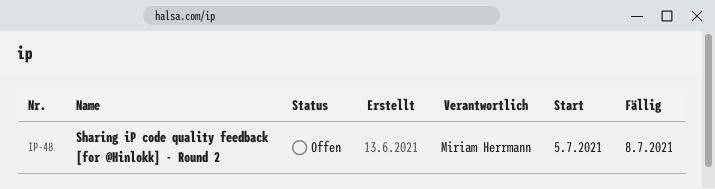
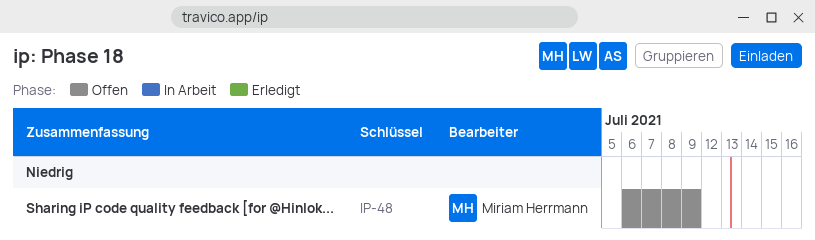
IP-48, start: Jul 5 -> Jul 6
IP-48, due: Jul 8 -> Jul 9

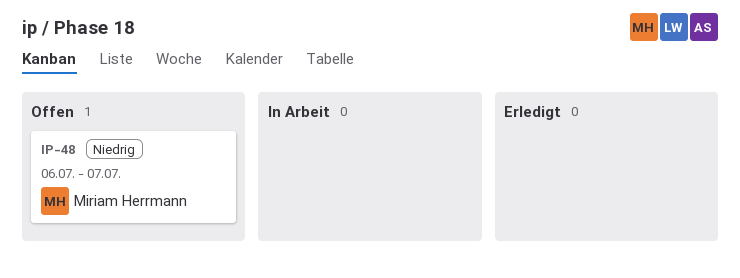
IP-48, due: Jul 9 -> Jul 7

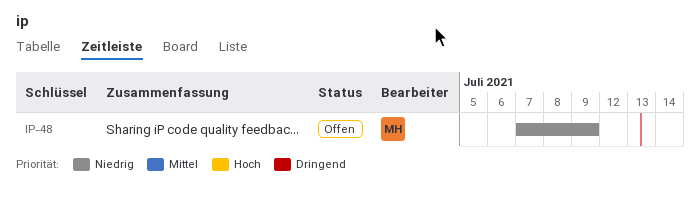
IP-48, start: Jul 6 -> Jul 7
IP-48, due: Jul 7 -> Jul 9

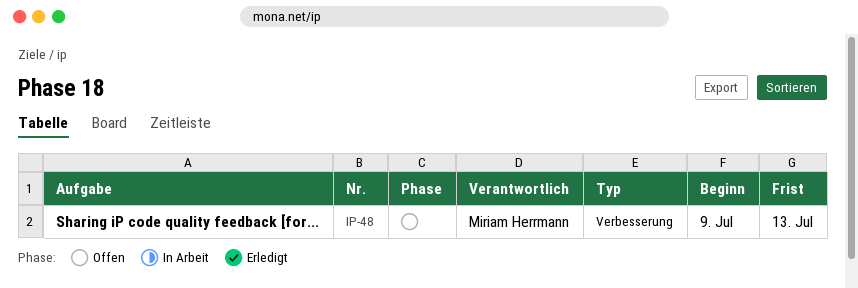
IP-48, start: Jul 7 -> Jul 9
IP-48, due: Jul 9 -> Jul 13

